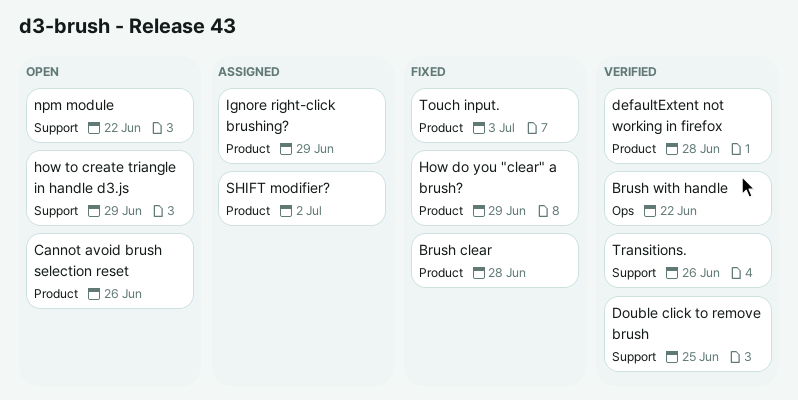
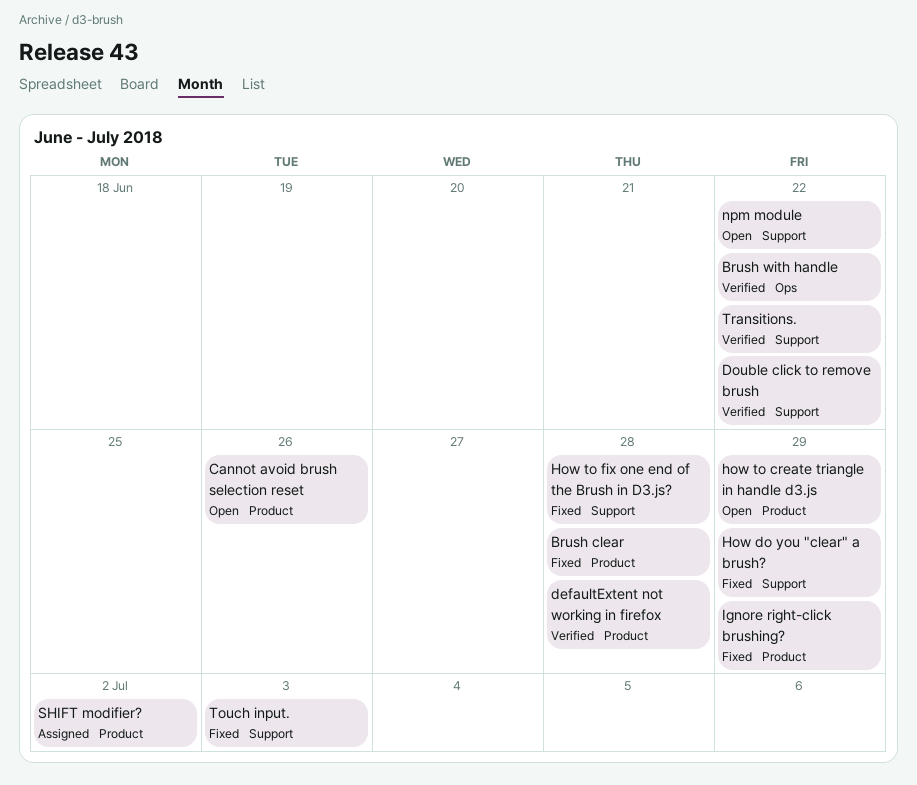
Double click to remove brush, due: Jun 25 -> Jun 22
How do you "clear" a brush?, label: Product -> Support
how to create triangle in handle d3.js, label: Support -> Product
How to fix one end of the Brush in D3.js?: none -> present
Ignore right-click brushing?, status: Assigned -> Fixed
Touch input., label: Product -> Support
Transitions., due: Jun 26 -> Jun 22

